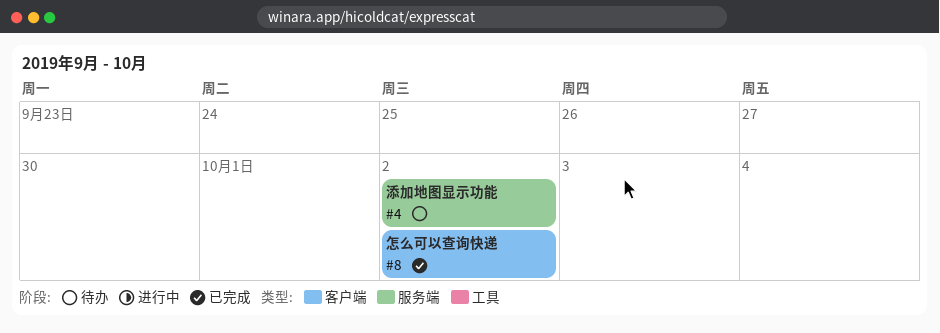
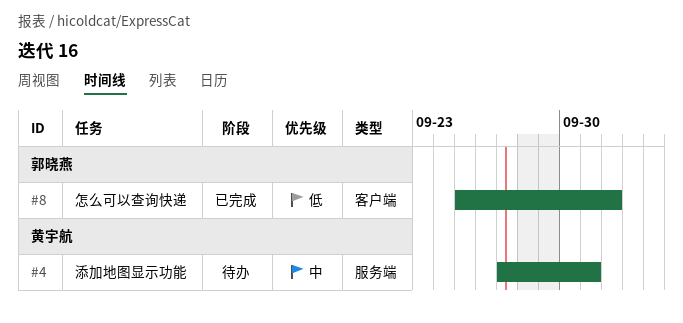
#4, due: Oct 2 -> Oct 1

